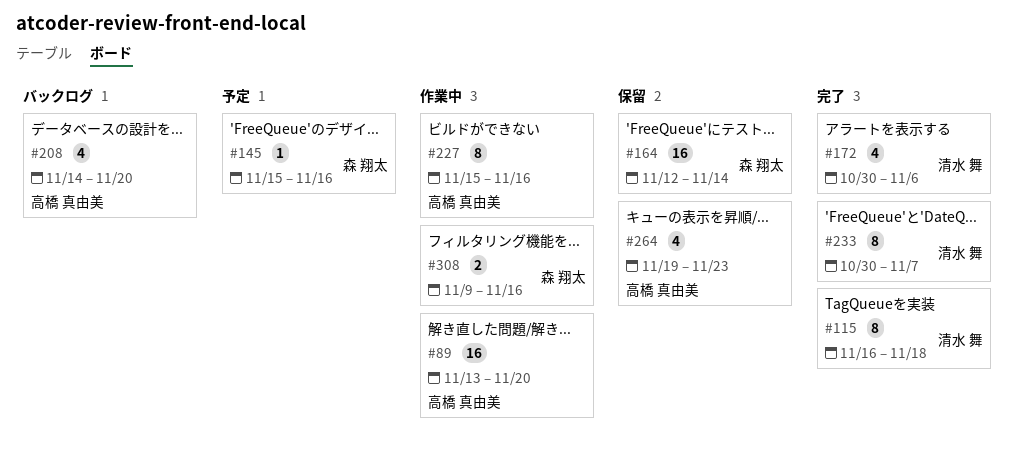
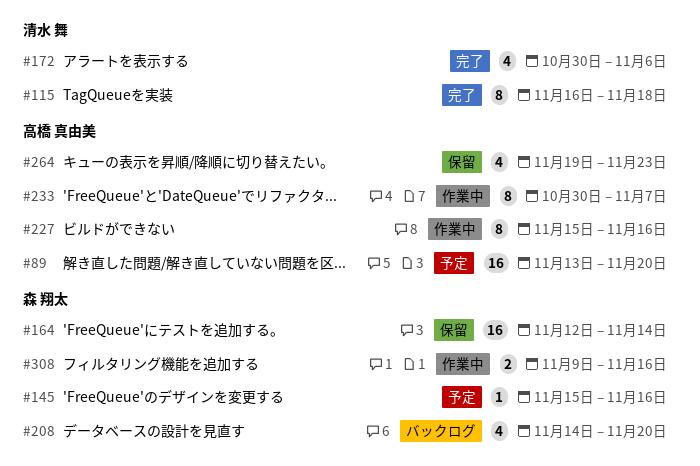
#89, status: 作業中 -> 予定
#208, owner: 高橋 真由美 -> 森 翔太
#233, status: 完了 -> 作業中
#233, owner: 清水 舞 -> 高橋 真由美

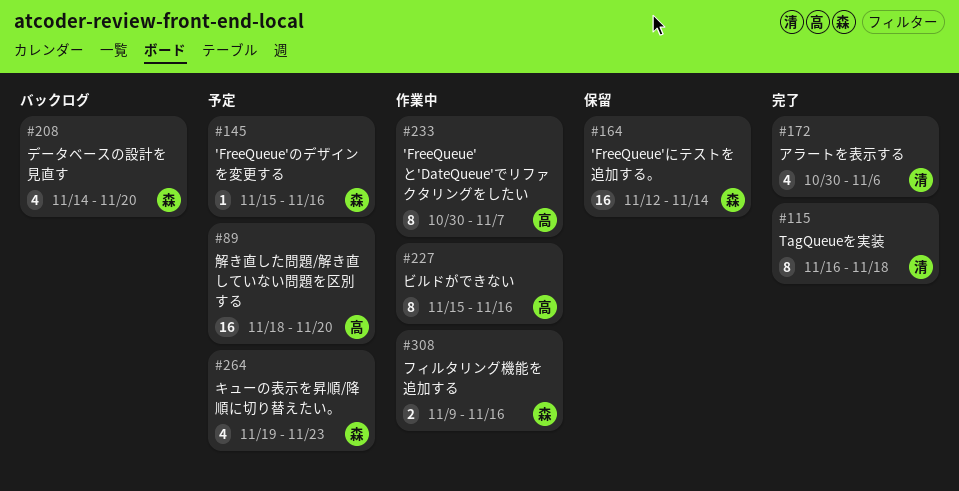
#89, start: Nov 13 -> Nov 18
#264, status: 保留 -> 予定
#264, owner: 高橋 真由美 -> 森 翔太

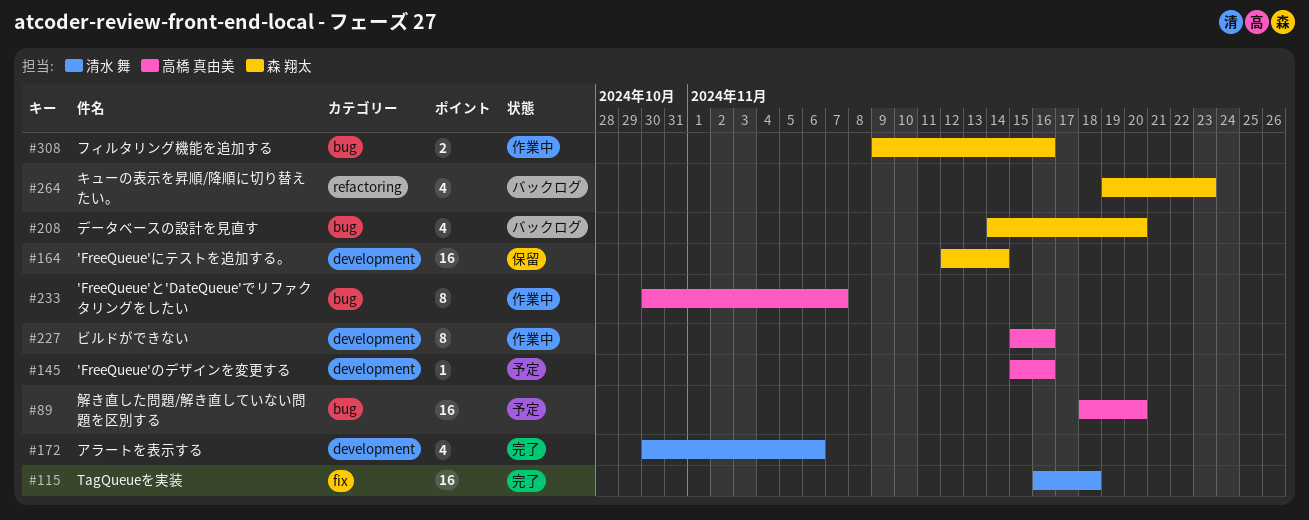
#115, estimate: 8 -> 16
#145, owner: 森 翔太 -> 高橋 真由美
#264, status: 予定 -> バックログ

